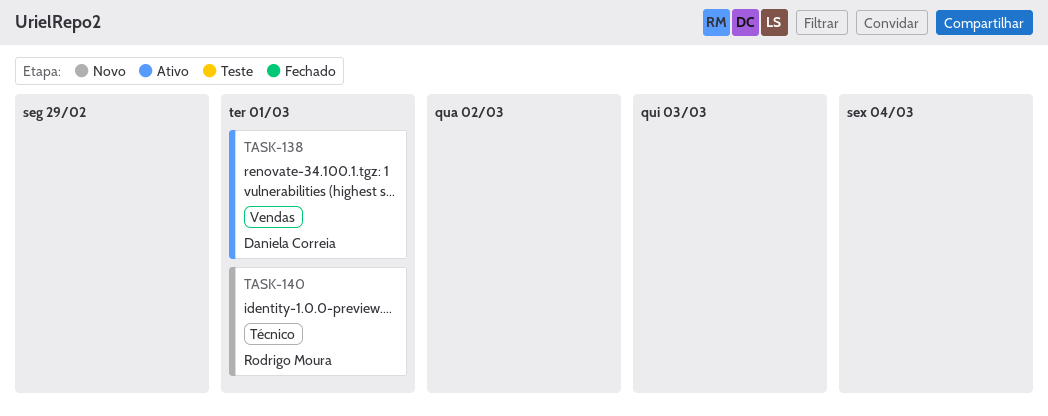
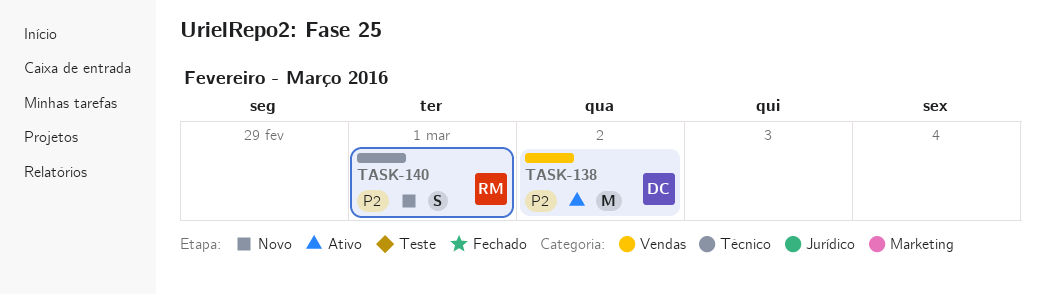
TASK-138, due: Mar 1 -> Mar 2

